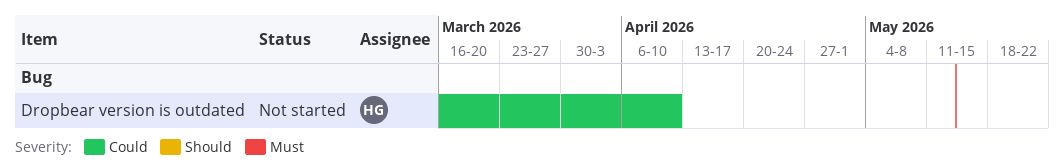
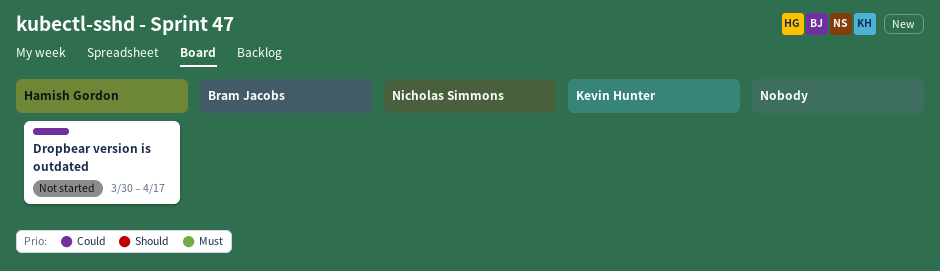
Dropbear version is outdated, start: Mar 16 -> Mar 30
Dropbear version is outdated, due: Apr 10 -> Apr 17

